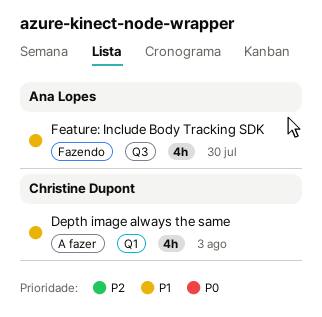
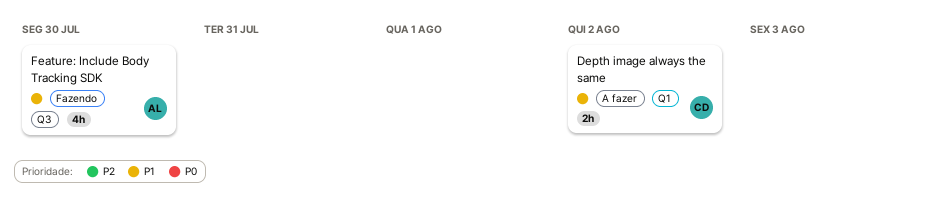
Depth image always the same, estimate: 4h -> 2h
Depth image always the same, due: Aug 3 -> Aug 2

